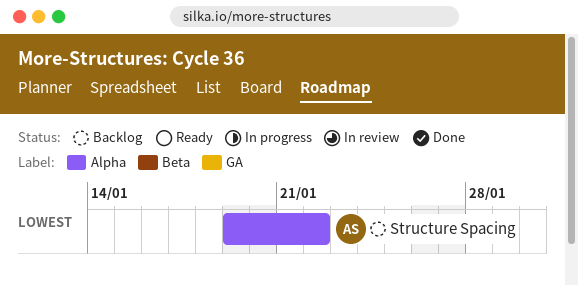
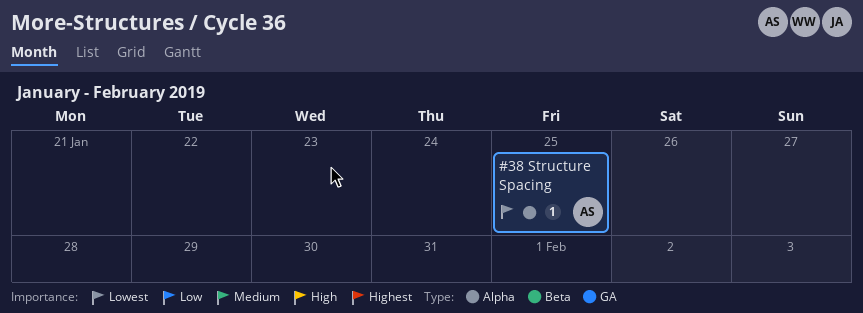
Structure Spacing, due: Jan 22 -> Jan 25

